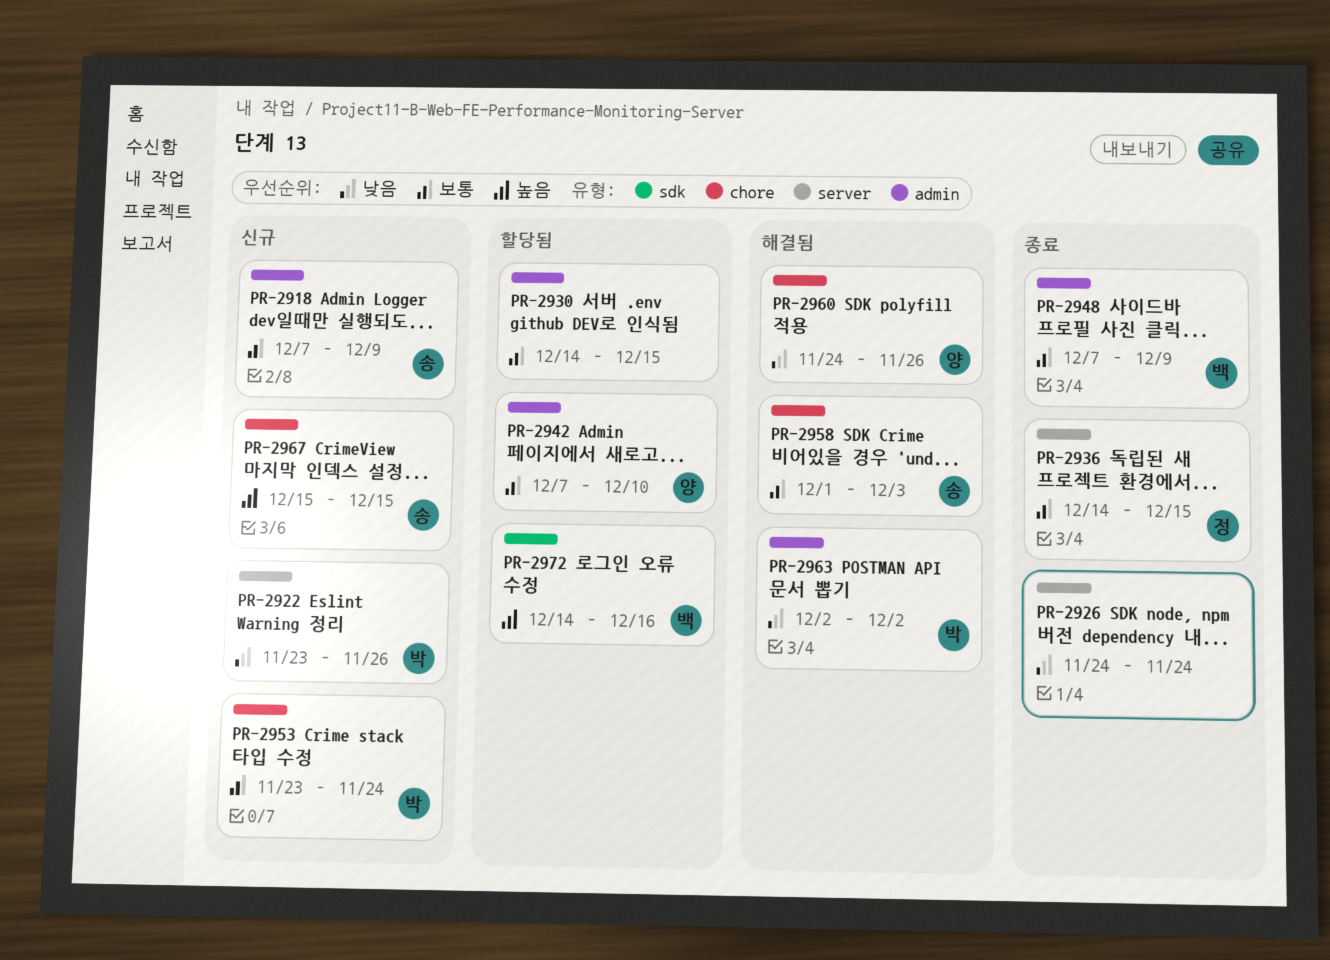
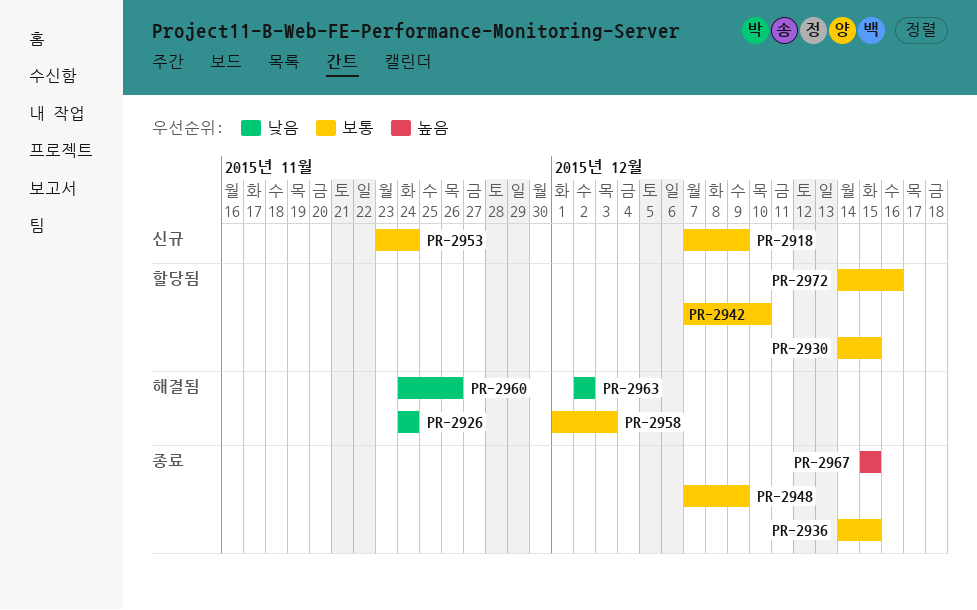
PR-2922: present -> none
PR-2926, status: 종료 -> 해결됨
PR-2967, status: 신규 -> 종료
PR-2972, priority: 높음 -> 보통

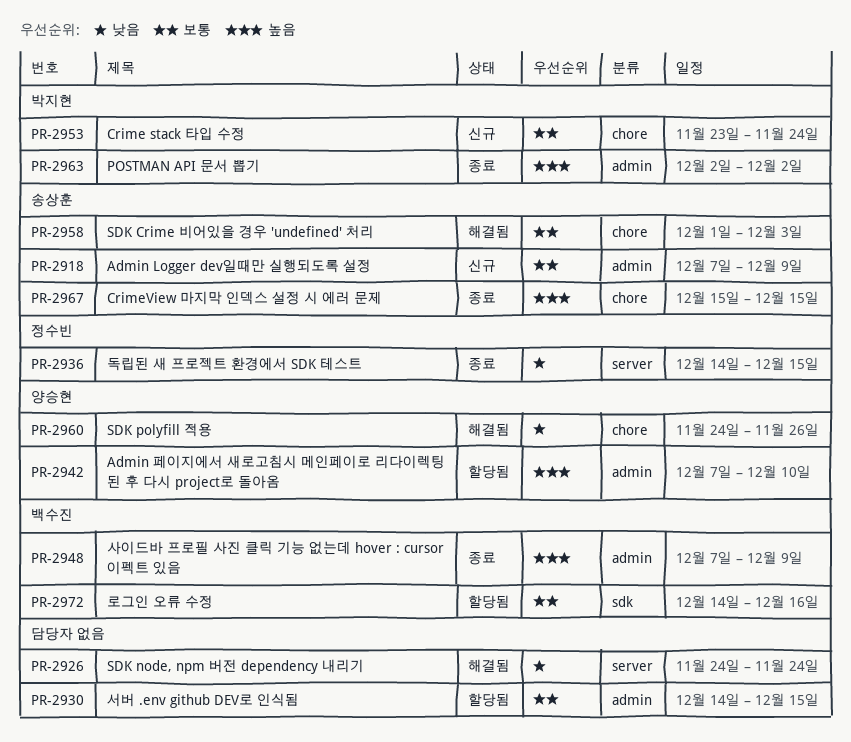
PR-2936, priority: 보통 -> 낮음
PR-2942, priority: 보통 -> 높음
PR-2948, priority: 보통 -> 높음
PR-2963, status: 해결됨 -> 종료
PR-2963, priority: 낮음 -> 높음

